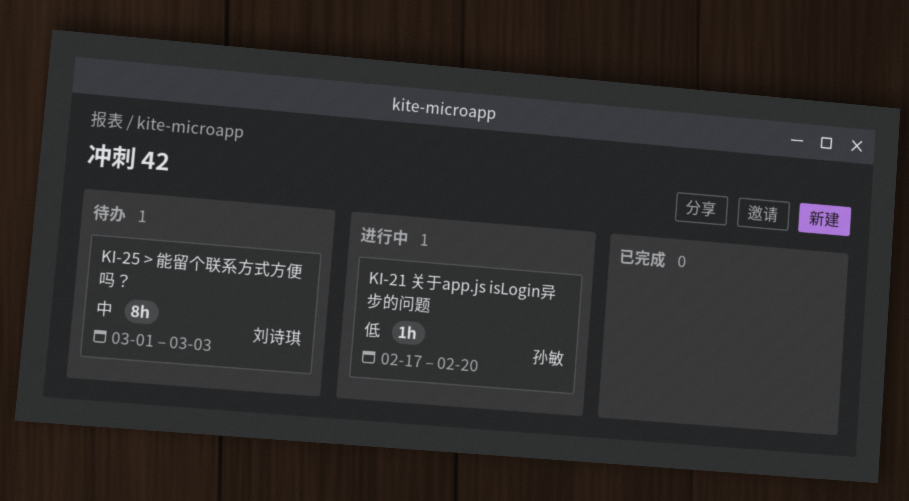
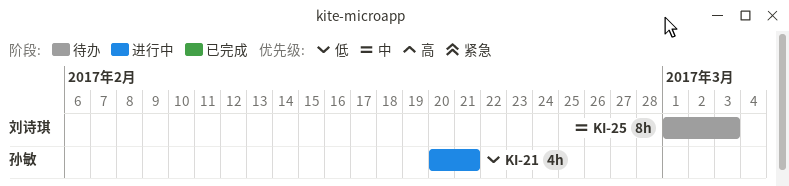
KI-21, estimate: 1h -> 4h
KI-21, start: Feb 17 -> Feb 20
KI-21, due: Feb 20 -> Feb 21

